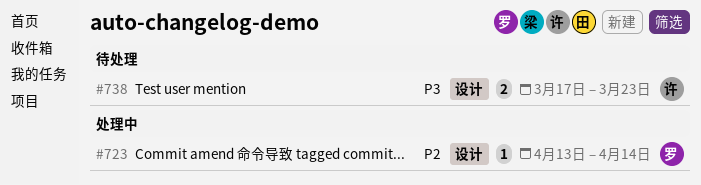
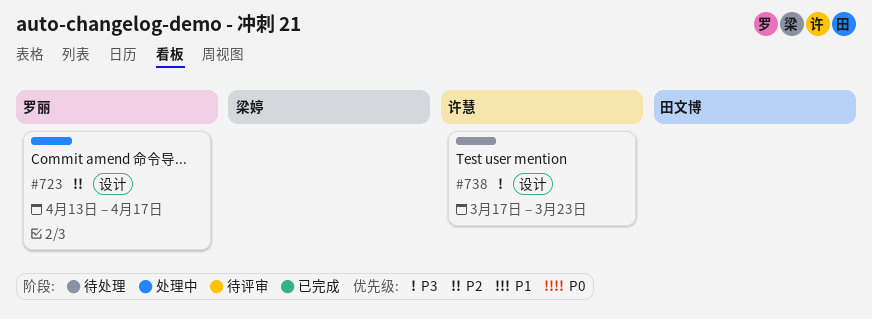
#723, due: Apr 14 -> Apr 17

